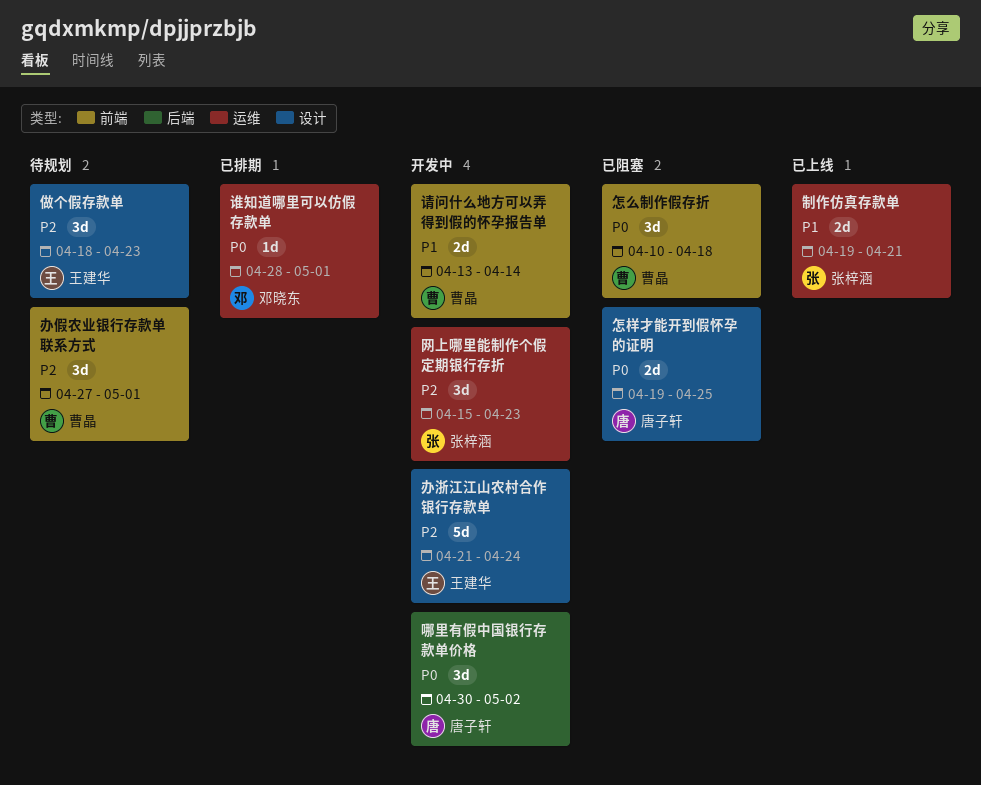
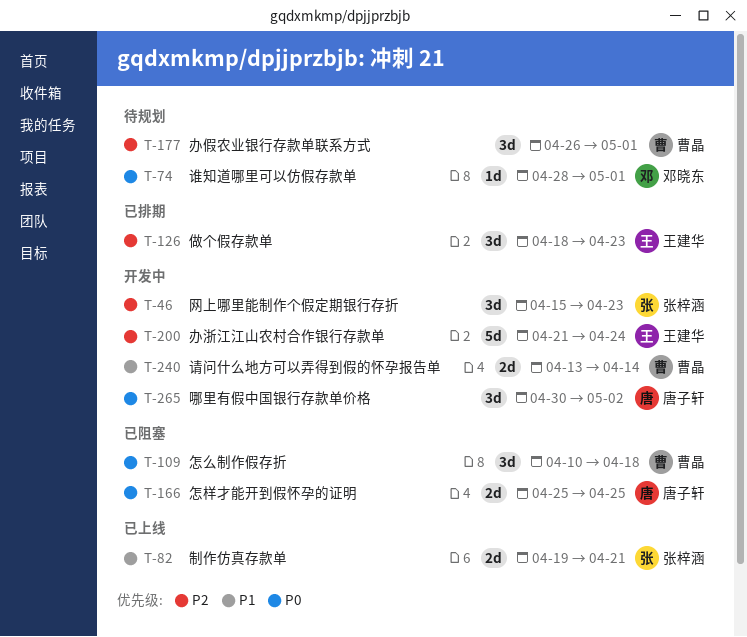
做个假存款单, status: 待规划 -> 已排期
办假农业银行存款单联系方式, start: Apr 27 -> Apr 26
怎样才能开到假怀孕的证明, start: Apr 19 -> Apr 25
谁知道哪里可以仿假存款单, status: 已排期 -> 待规划

